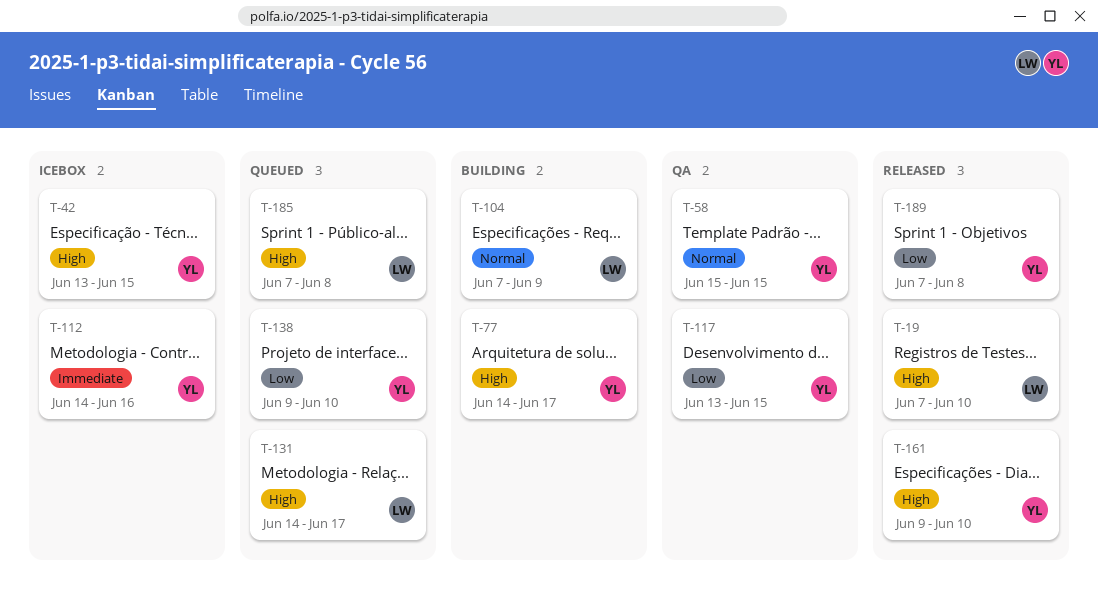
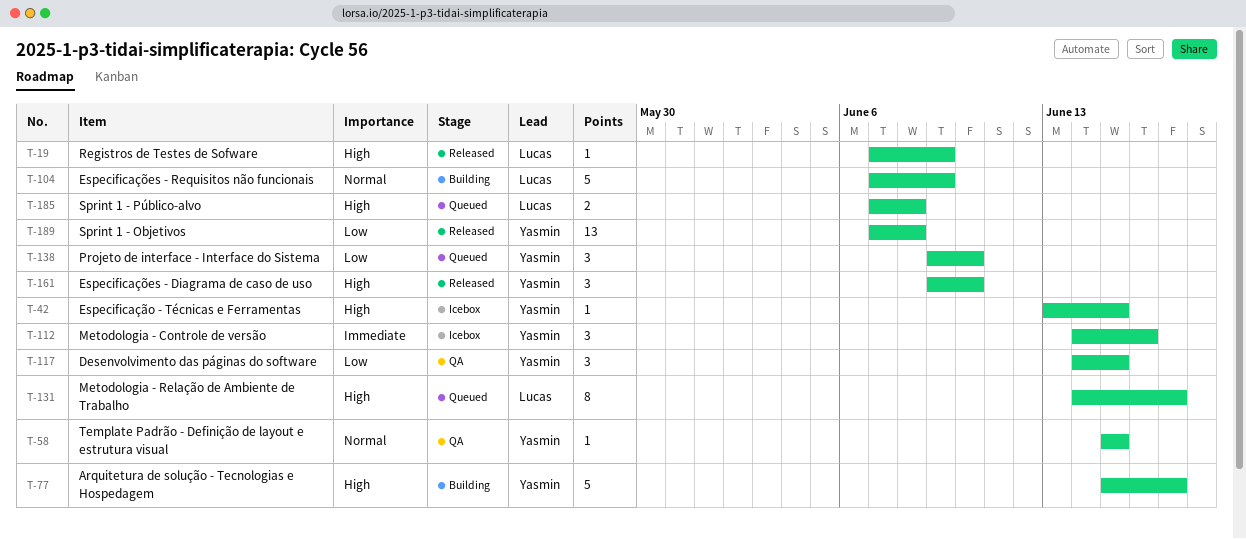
T-19, due: Jun 10 -> Jun 9
T-77, start: Jun 14 -> Jun 15
T-117, start: Jun 13 -> Jun 14

